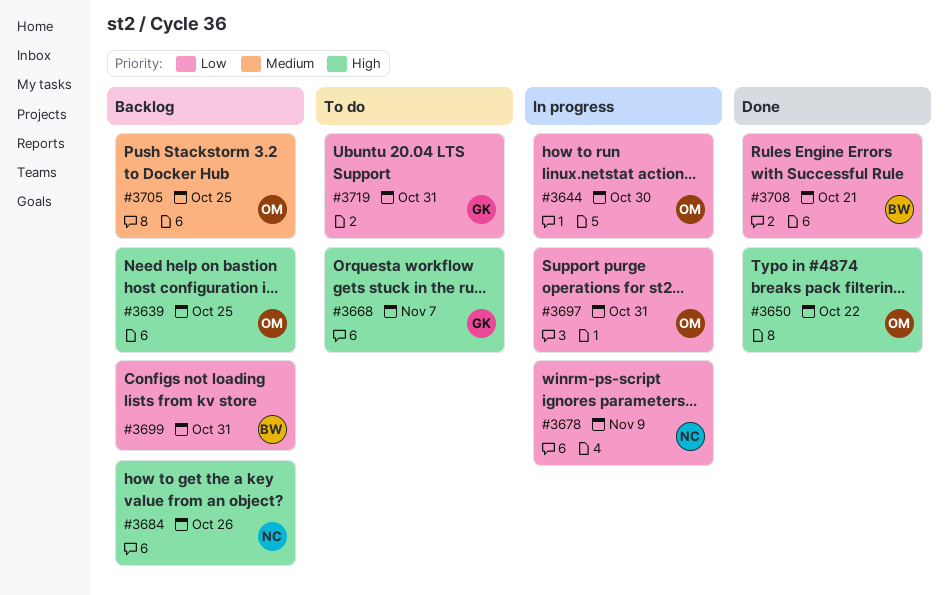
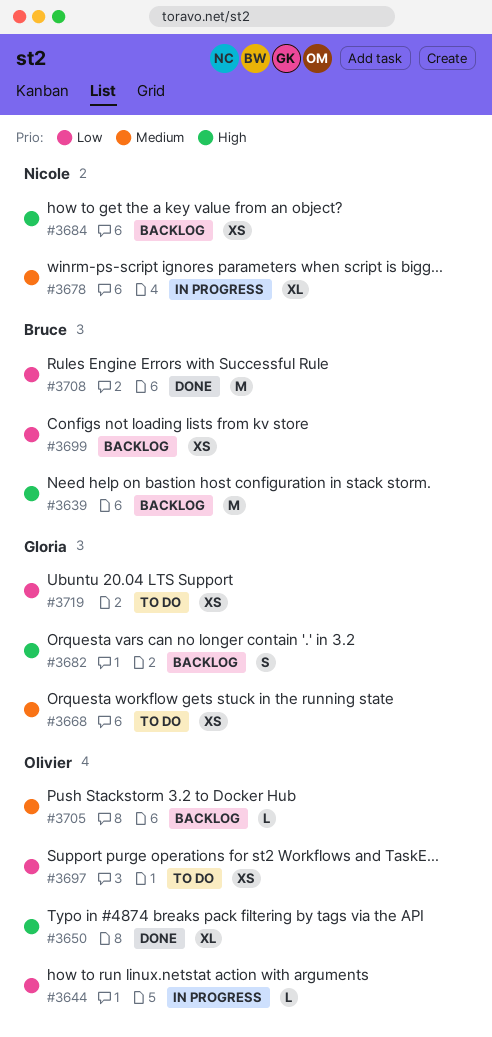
#3639, owner: Olivier -> Bruce
#3668, priority: High -> Medium
#3678, priority: Low -> Medium
#3682: none -> present
#3697, status: In progress -> To do

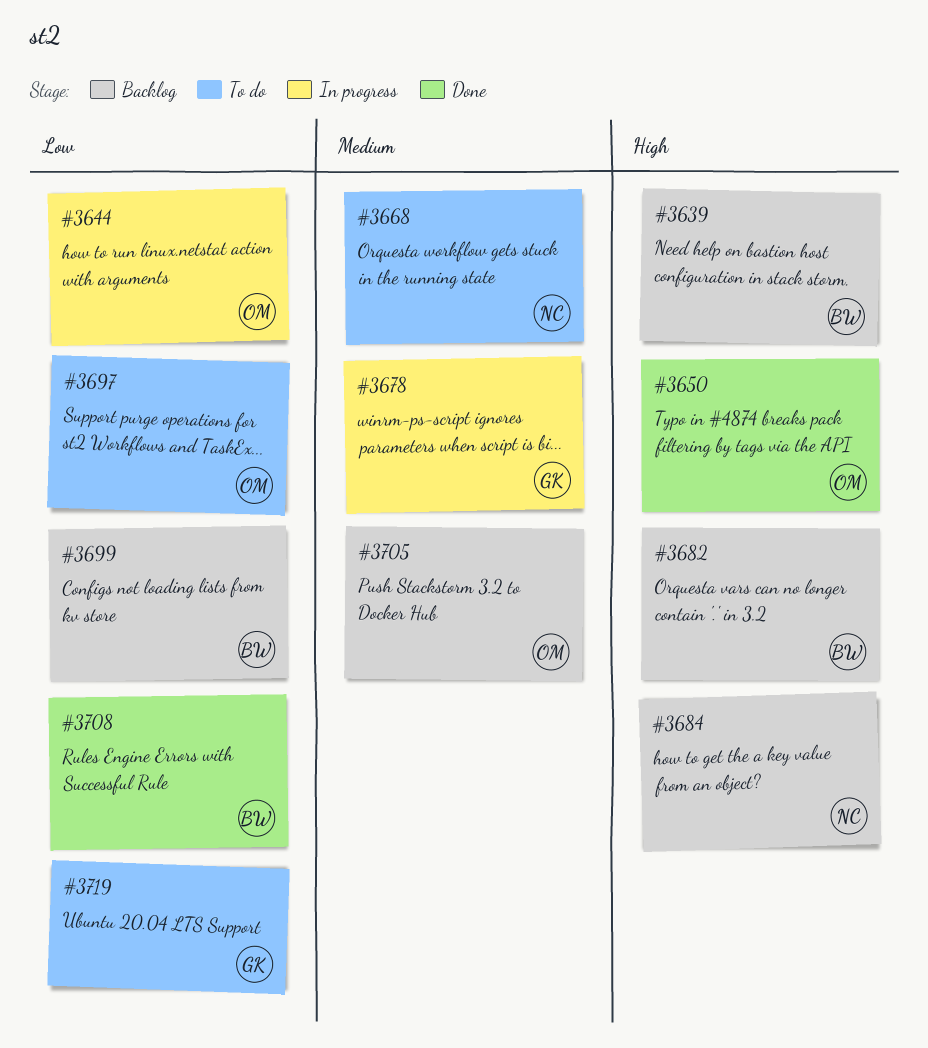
#3668, owner: Gloria -> Nicole
#3678, owner: Nicole -> Gloria
#3682, owner: Gloria -> Bruce

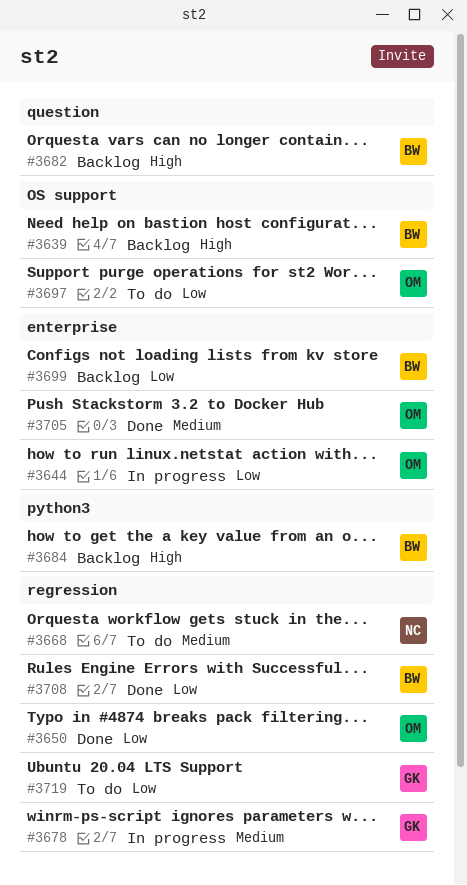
#3650, priority: High -> Low
#3684, owner: NC -> BW
#3705, status: Backlog -> Done

